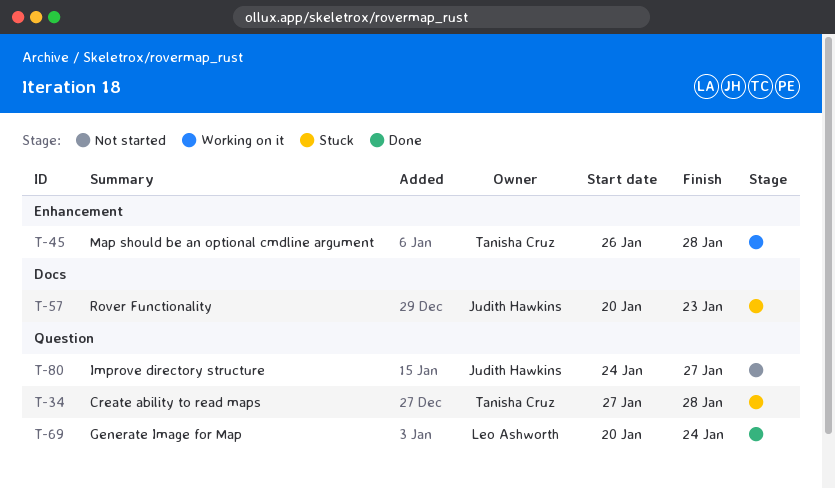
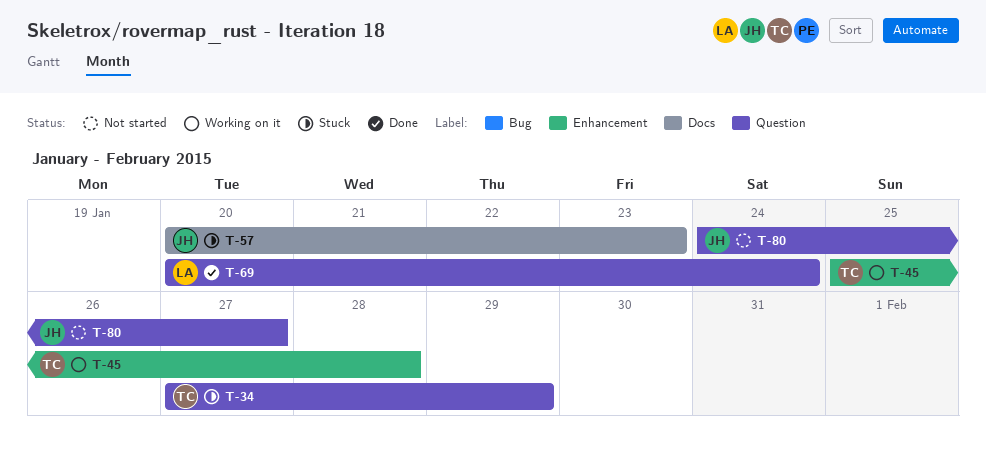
T-34, due: Jan 28 -> Jan 29
T-45, start: Jan 26 -> Jan 25

